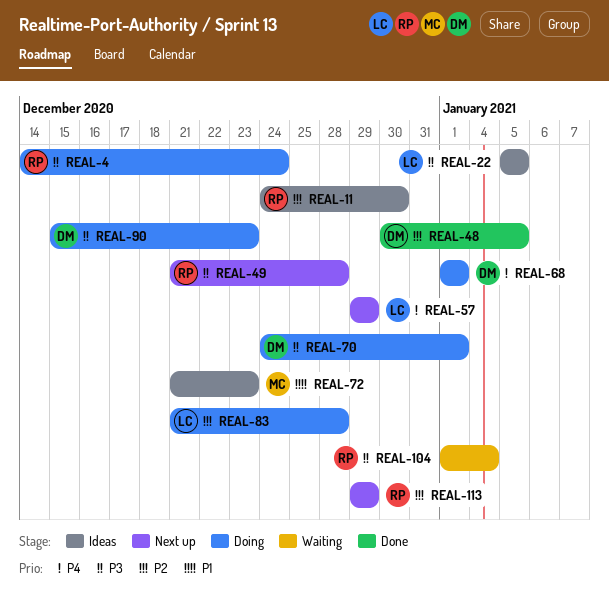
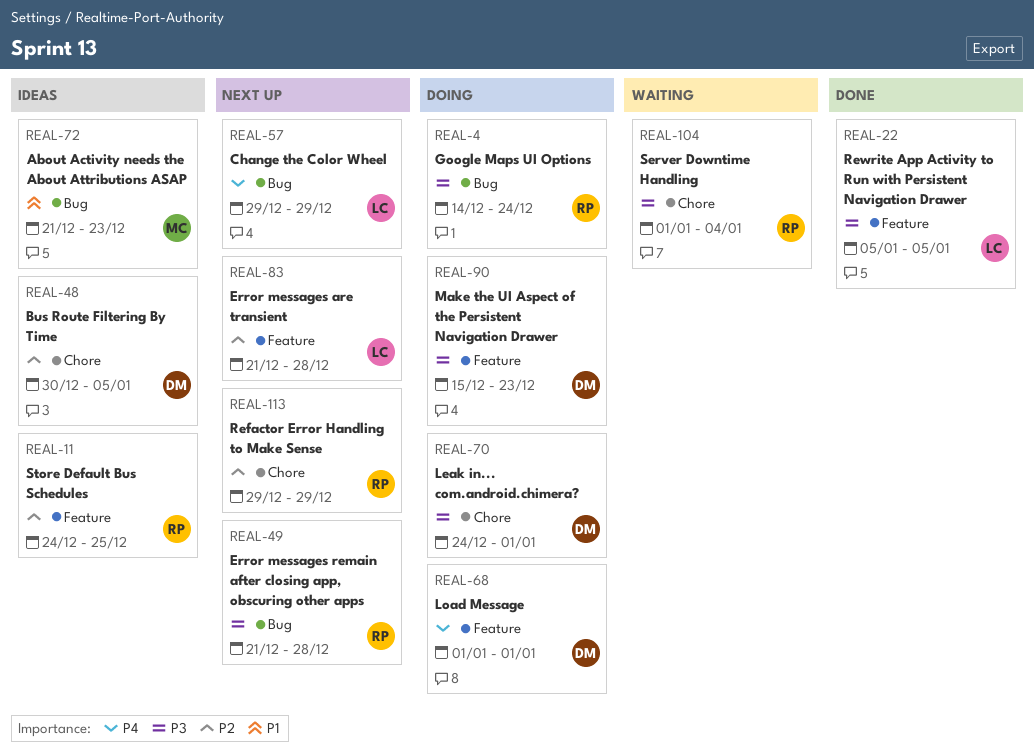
REAL-11, due: Dec 30 -> Dec 25
REAL-22, status: Ideas -> Done
REAL-48, status: Done -> Ideas
REAL-83, status: Doing -> Next up

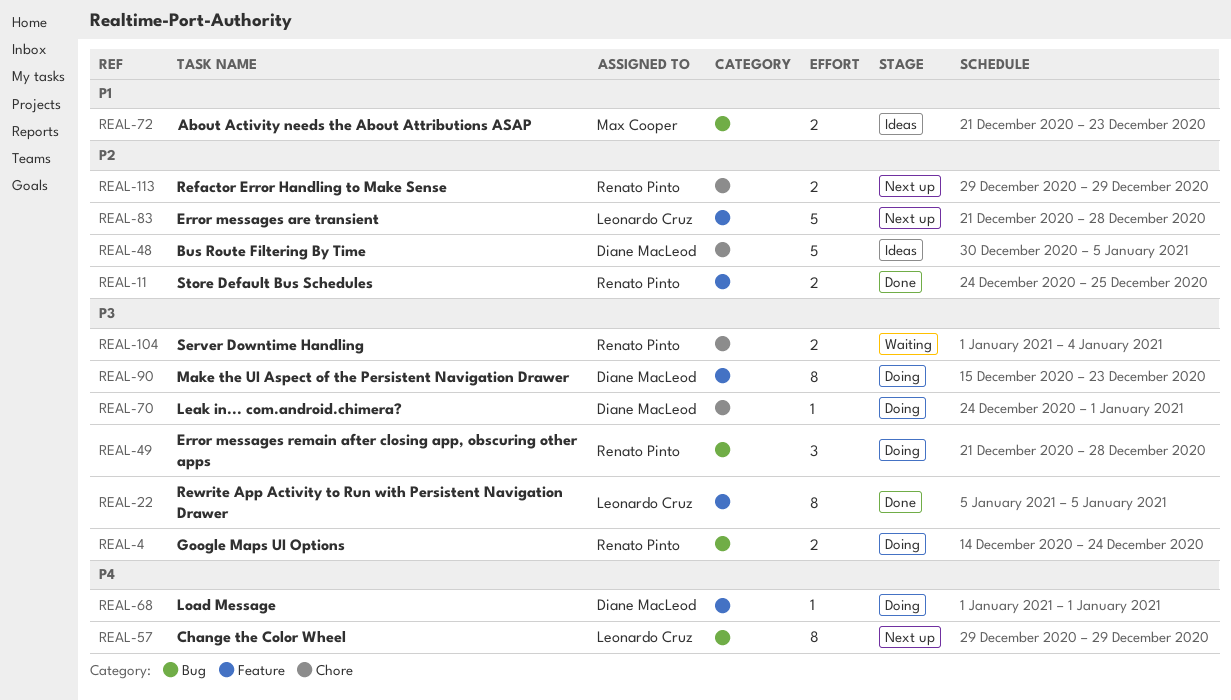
REAL-11, status: Ideas -> Done
REAL-49, status: Next up -> Doing

